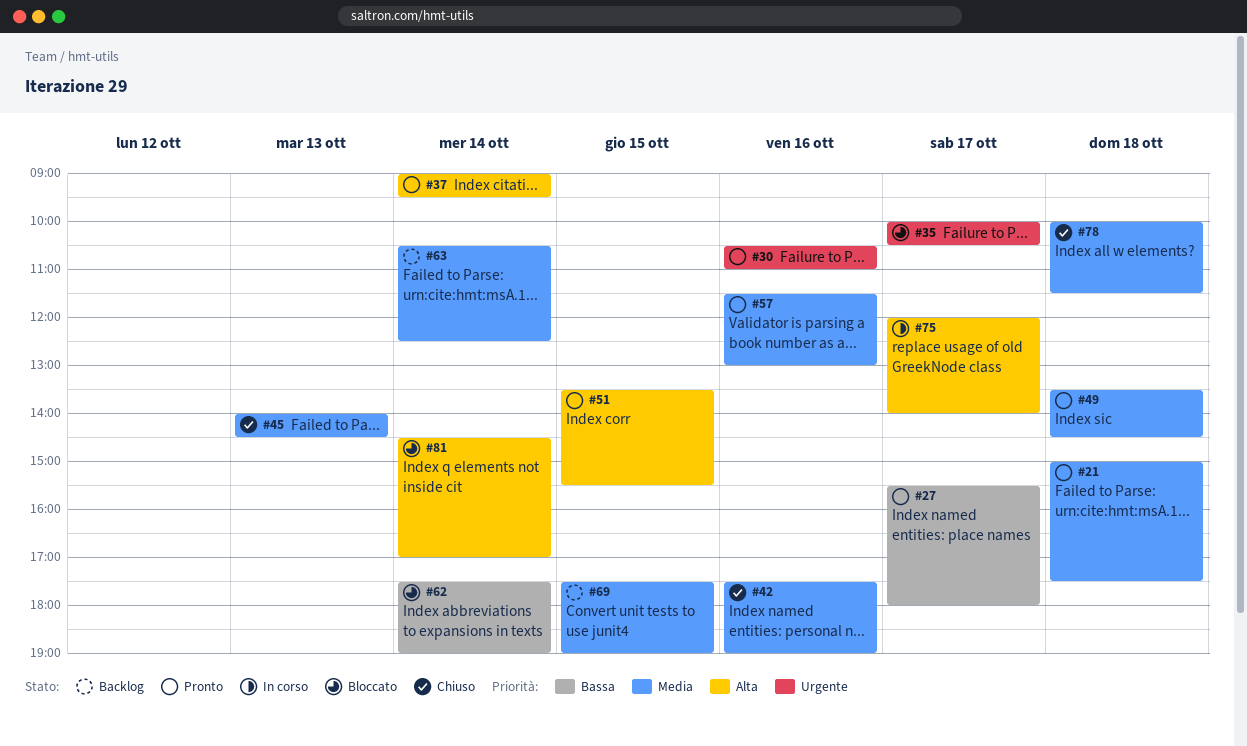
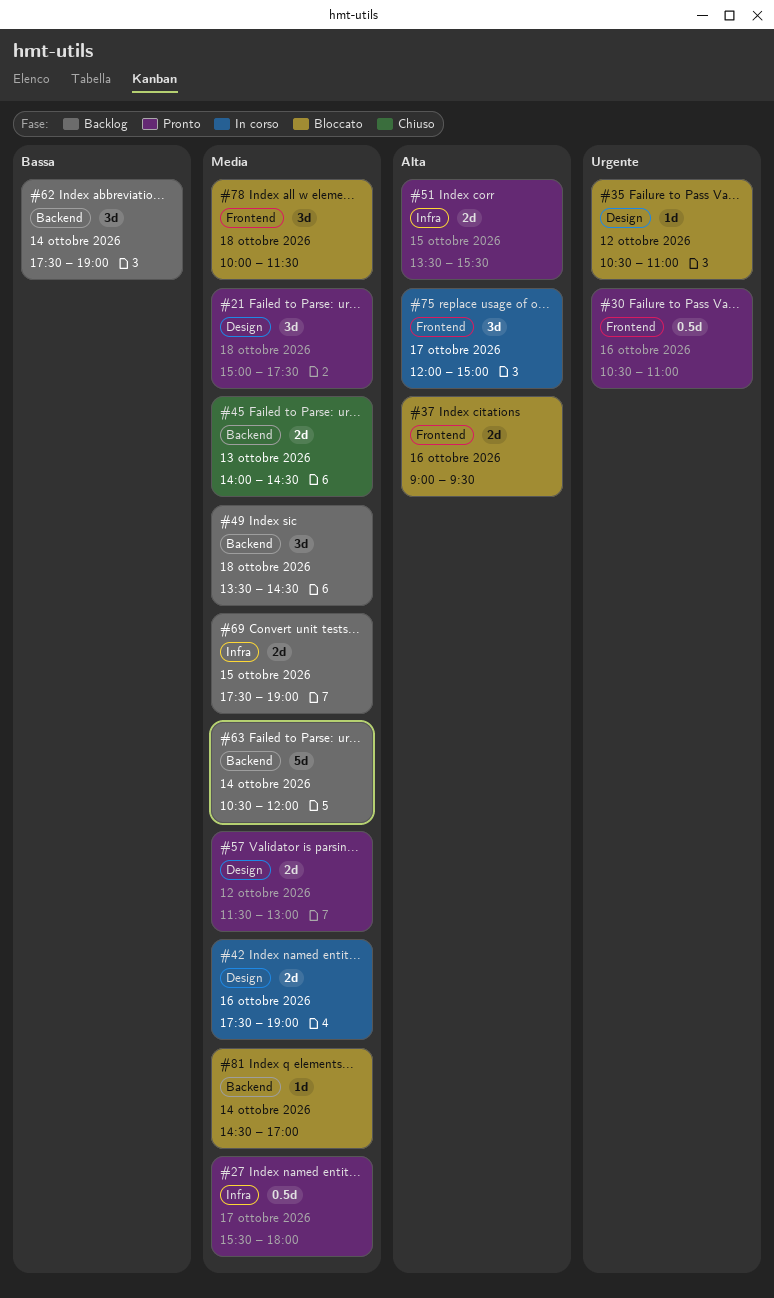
#27, priority: Bassa -> Media
#35, day: Oct 17 -> Oct 12
#35, begins: 10:00 -> 10:30
#35, ends: 10:30 -> 11:00
#37, status: Pronto -> Bloccato
#37, day: Oct 14 -> Oct 16
#42, status: Chiuso -> In corso
#49, status: Pronto -> Backlog
#57, day: Oct 16 -> Oct 12
#62, status: Bloccato -> Backlog
#63, ends: 12:30 -> 12:00
#75, ends: 14:00 -> 15:00
#78, status: Chiuso -> Bloccato
#81, priority: Alta -> Media

